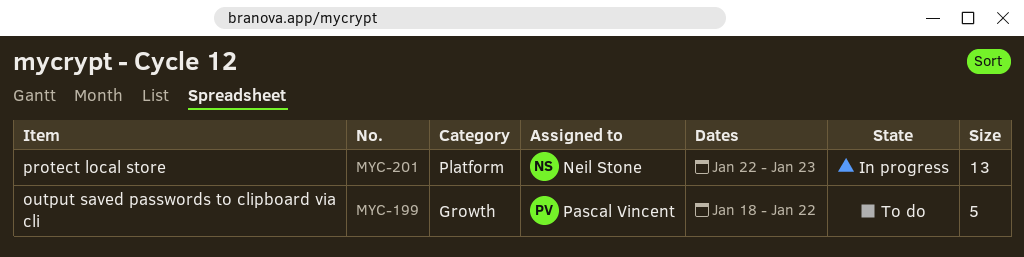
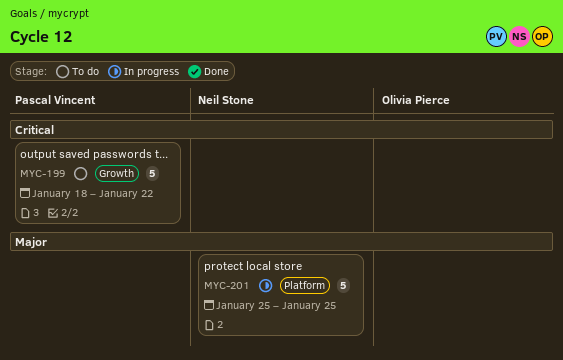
MYC-201, estimate: 13 -> 5
MYC-201, start: Jan 22 -> Jan 25
MYC-201, due: Jan 23 -> Jan 25

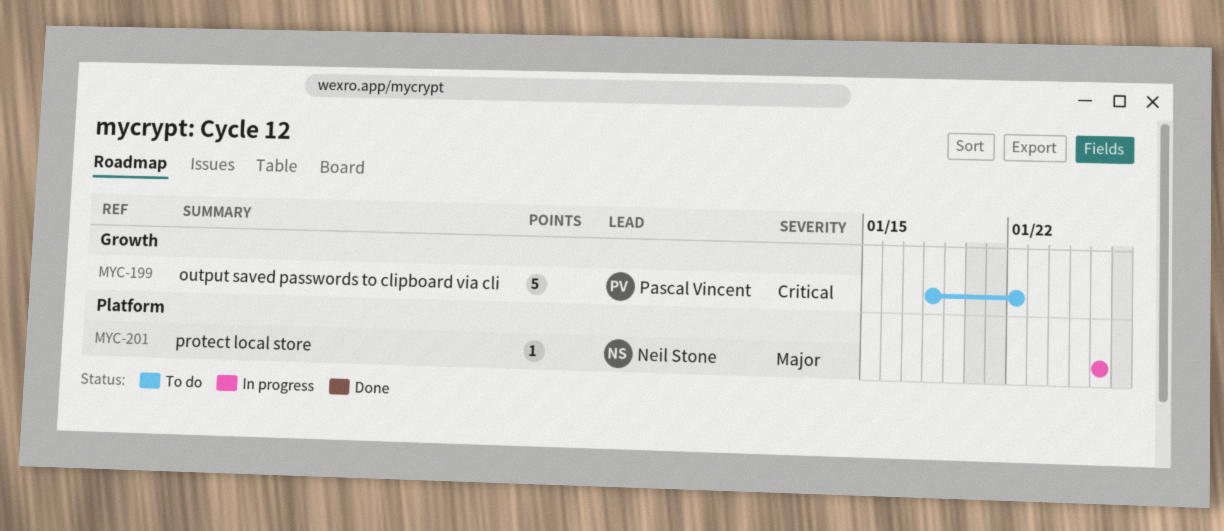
MYC-201, estimate: 5 -> 1
MYC-201, start: Jan 25 -> Jan 26
MYC-201, due: Jan 25 -> Jan 26

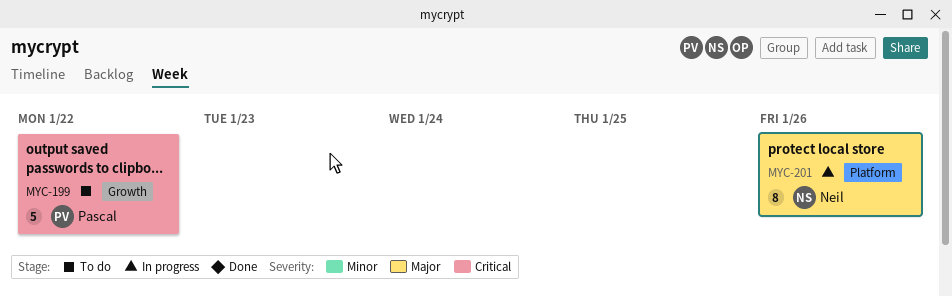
MYC-201, estimate: 1 -> 8

